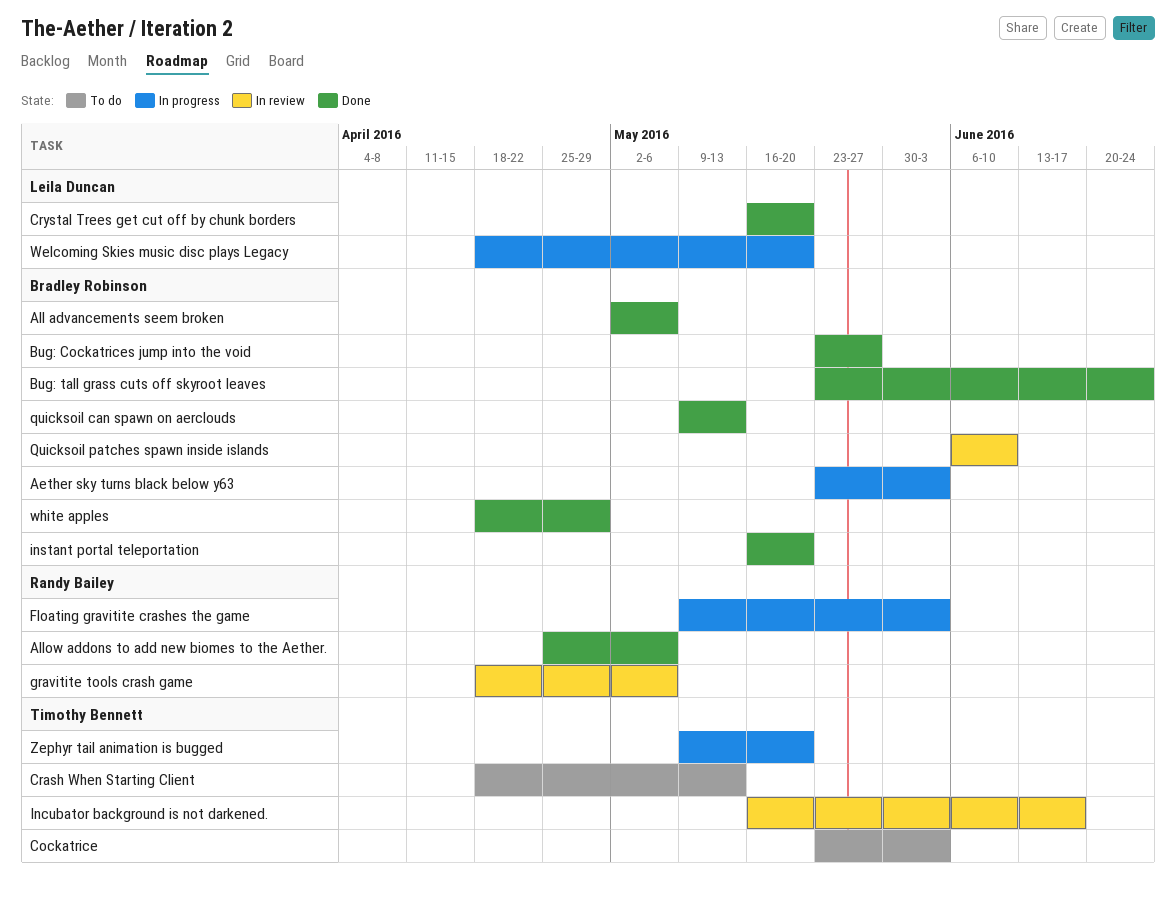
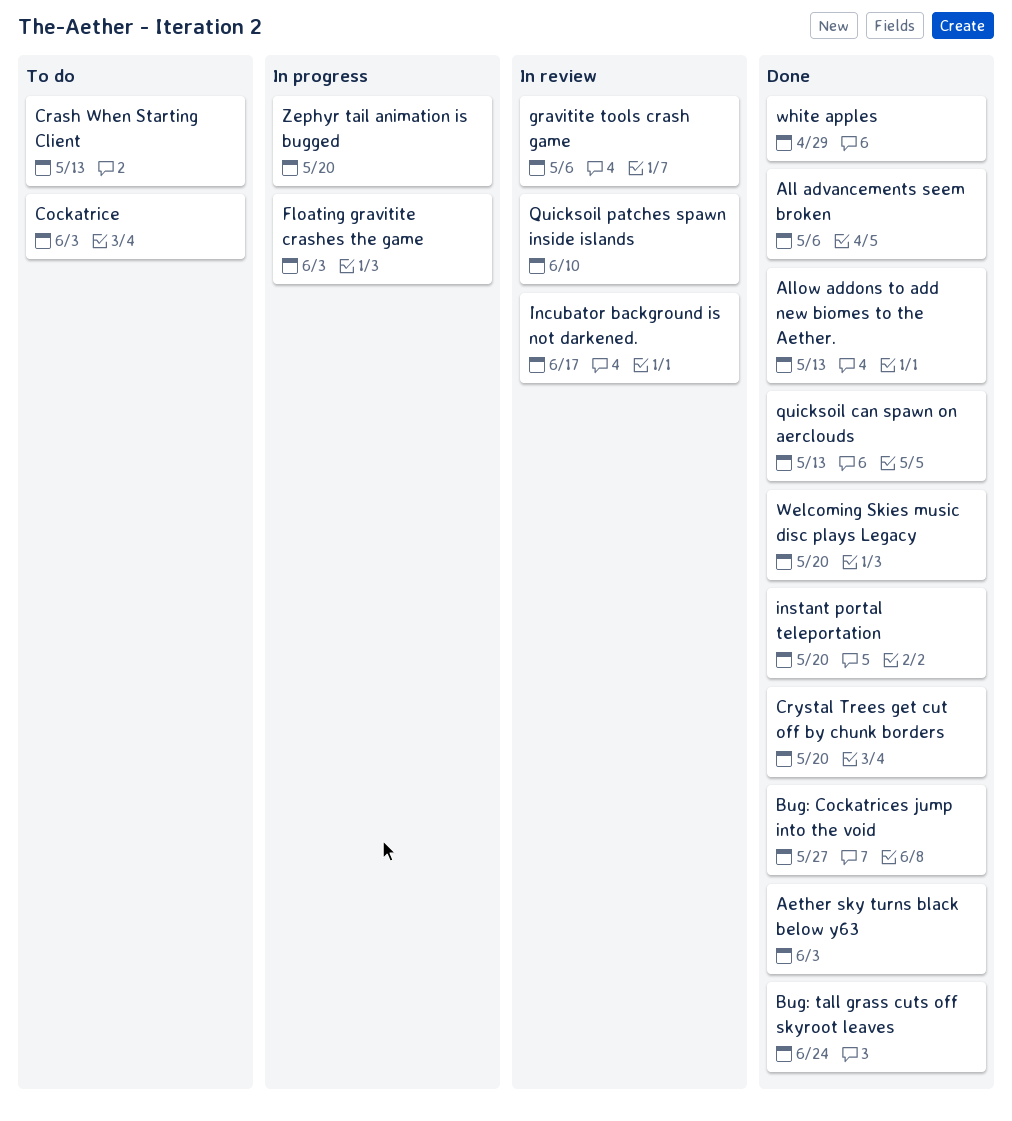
Aether sky turns black below y63, status: In progress -> Done
Allow addons to add new biomes to the Aether., due: May 6 -> May 13
Welcoming Skies music disc plays Legacy, status: In progress -> Done

